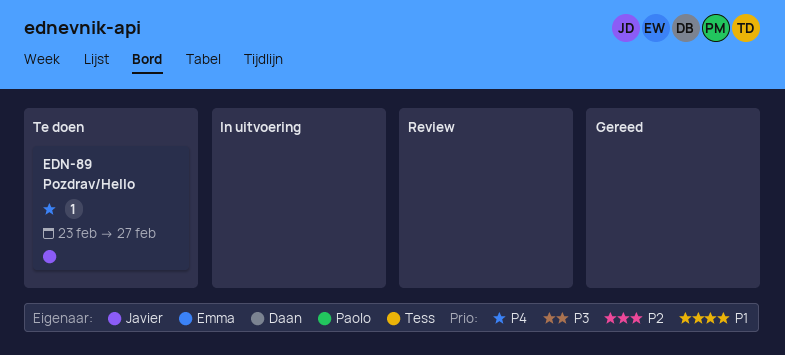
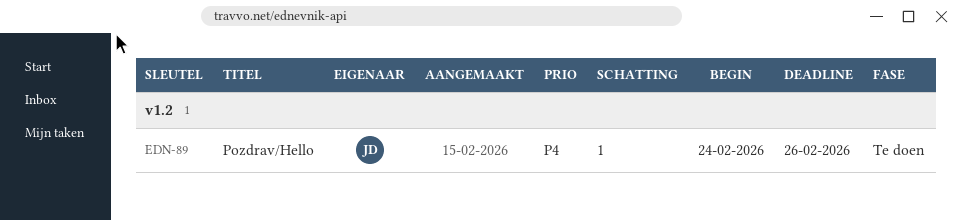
EDN-89, start: Feb 23 -> Feb 24
EDN-89, due: Feb 27 -> Feb 26

